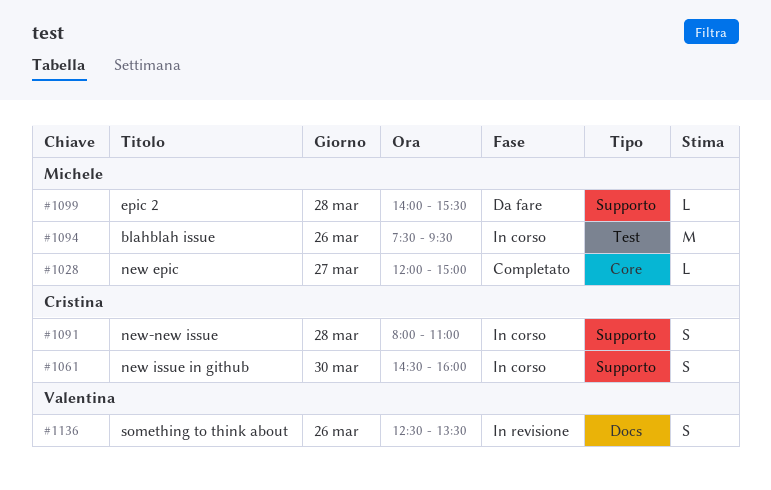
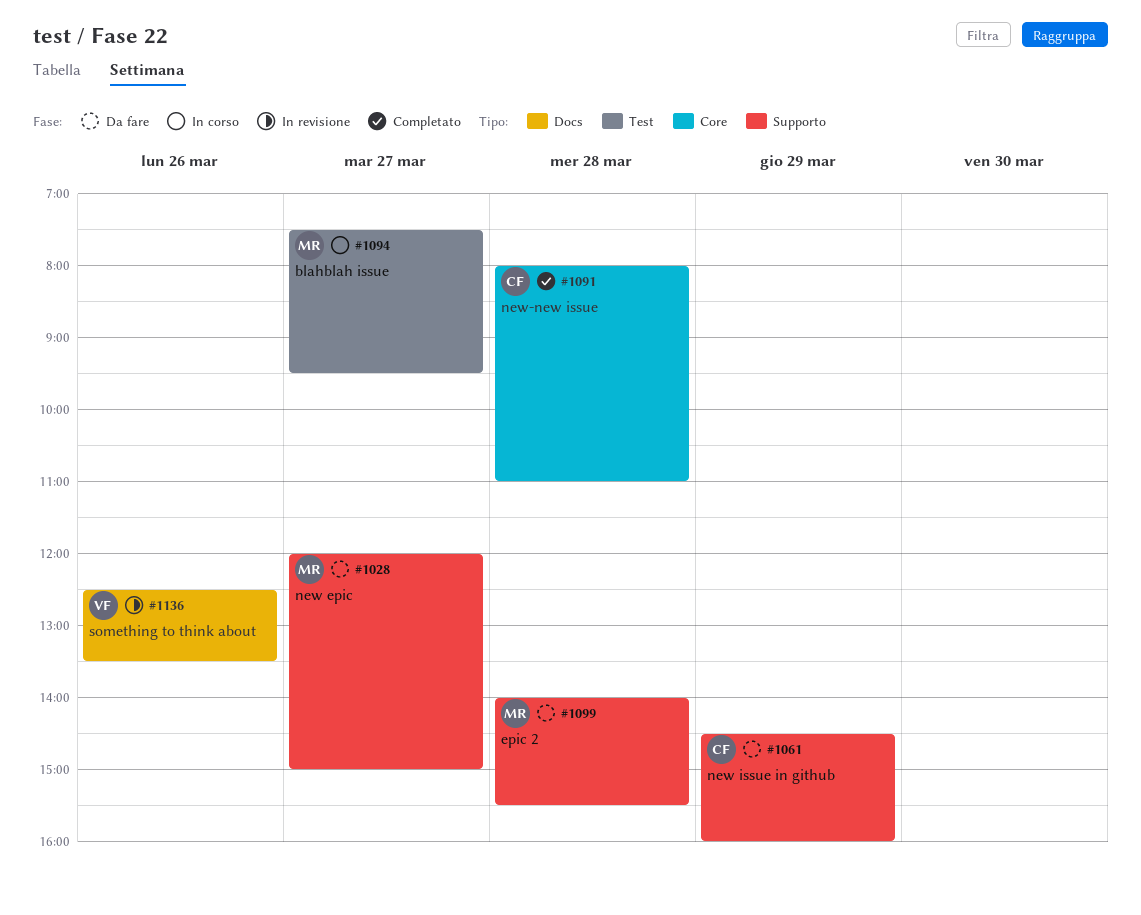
#1028, status: Completato -> Da fare
#1028, label: Core -> Supporto
#1061, status: In corso -> Da fare
#1061, day: Mar 30 -> Mar 29
#1091, status: In corso -> Completato
#1091, label: Supporto -> Core
#1094, day: Mar 26 -> Mar 27

